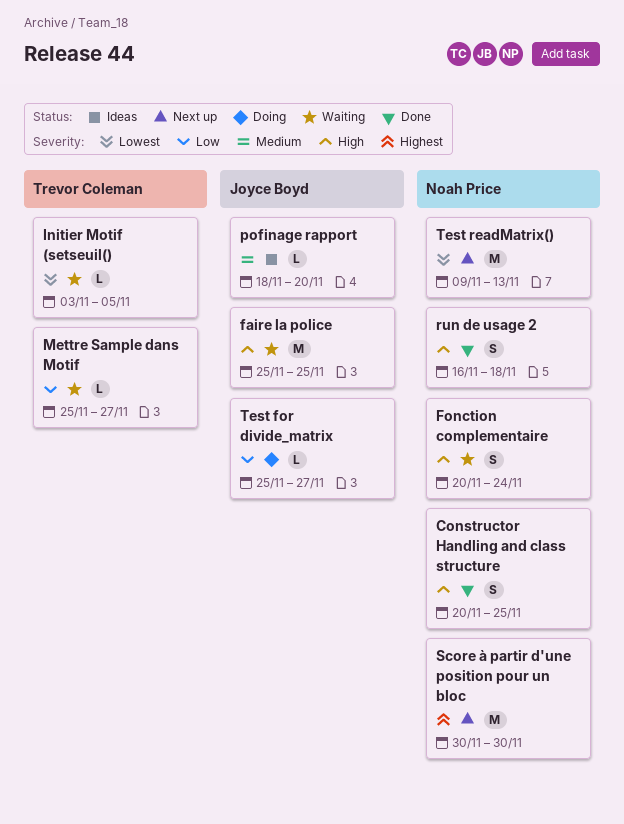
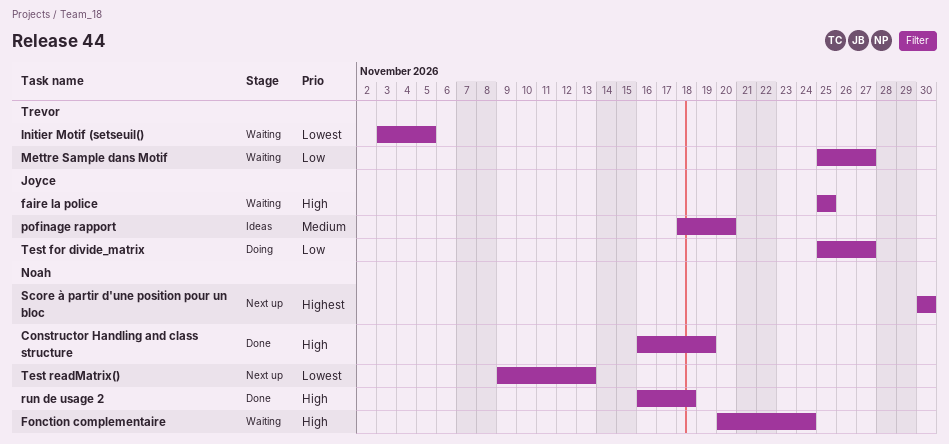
Constructor Handling and class structure, start: Nov 20 -> Nov 16
Constructor Handling and class structure, due: Nov 25 -> Nov 19

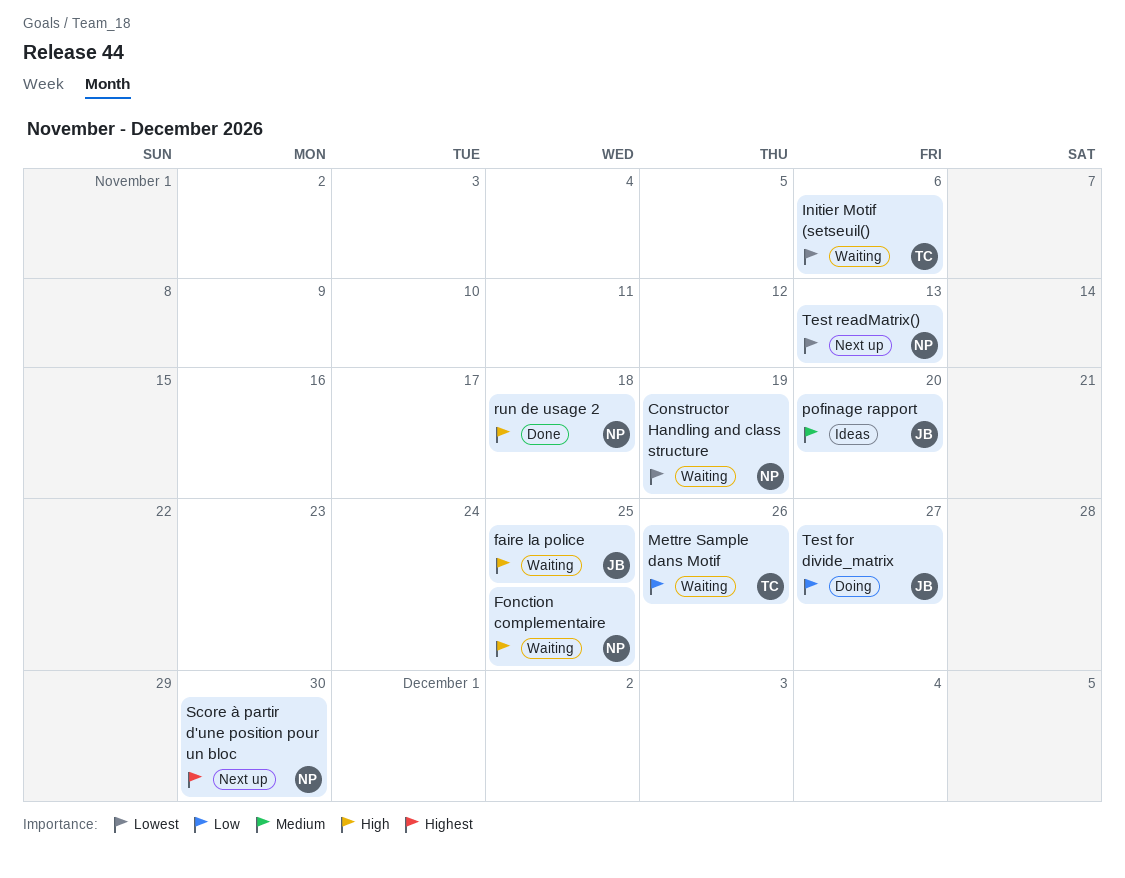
Constructor Handling and class structure, status: Done -> Waiting
Constructor Handling and class structure, priority: High -> Lowest
Fonction complementaire, due: Nov 24 -> Nov 25
Initier Motif (setseuil(), due: Nov 5 -> Nov 6
Mettre Sample dans Motif, due: Nov 27 -> Nov 26

